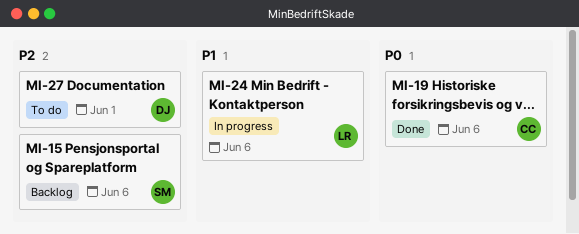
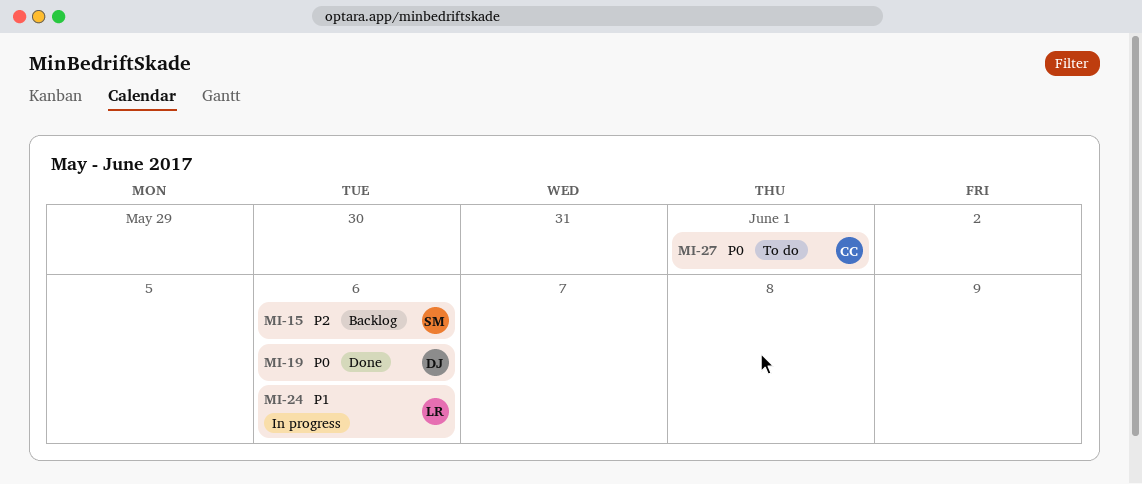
MI-19, owner: CC -> DJ
MI-27, owner: DJ -> CC
MI-27, priority: P2 -> P0

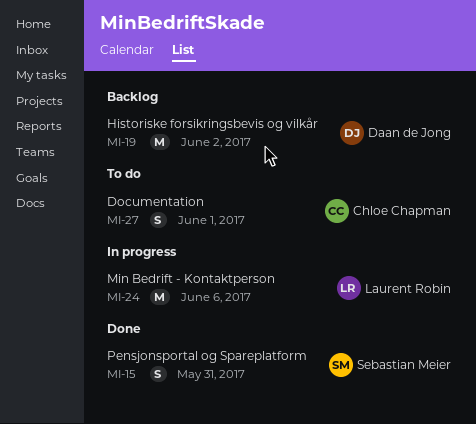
MI-15, status: Backlog -> Done
MI-15, due: Jun 6 -> May 31
MI-19, status: Done -> Backlog
MI-19, due: Jun 6 -> Jun 2

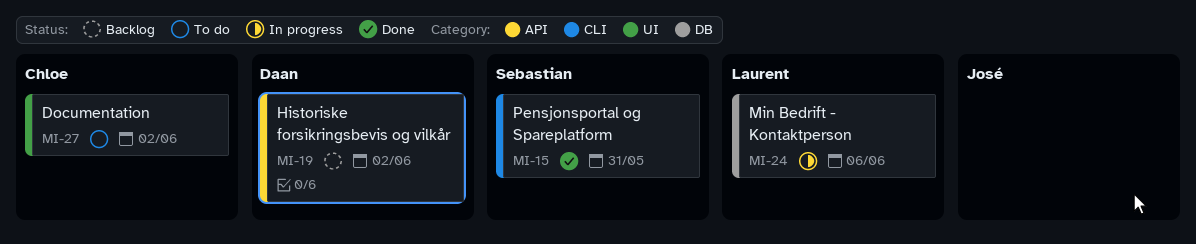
MI-27, due: Jun 1 -> Jun 2

